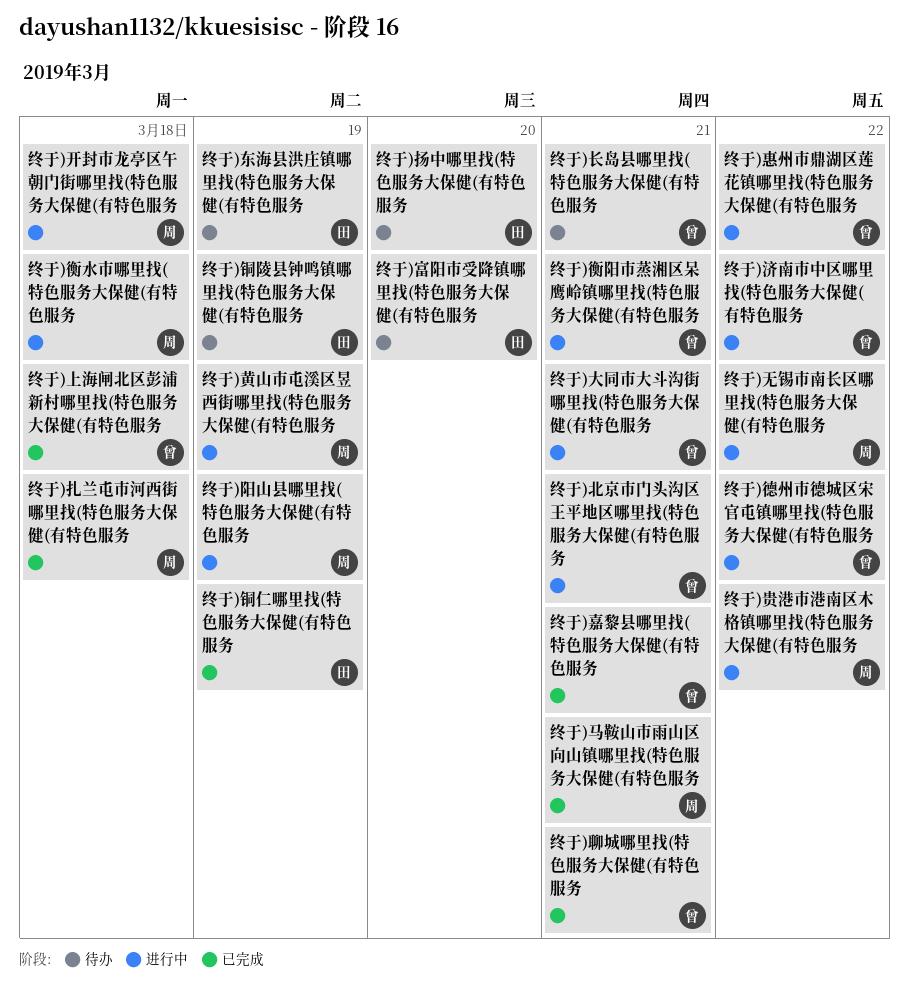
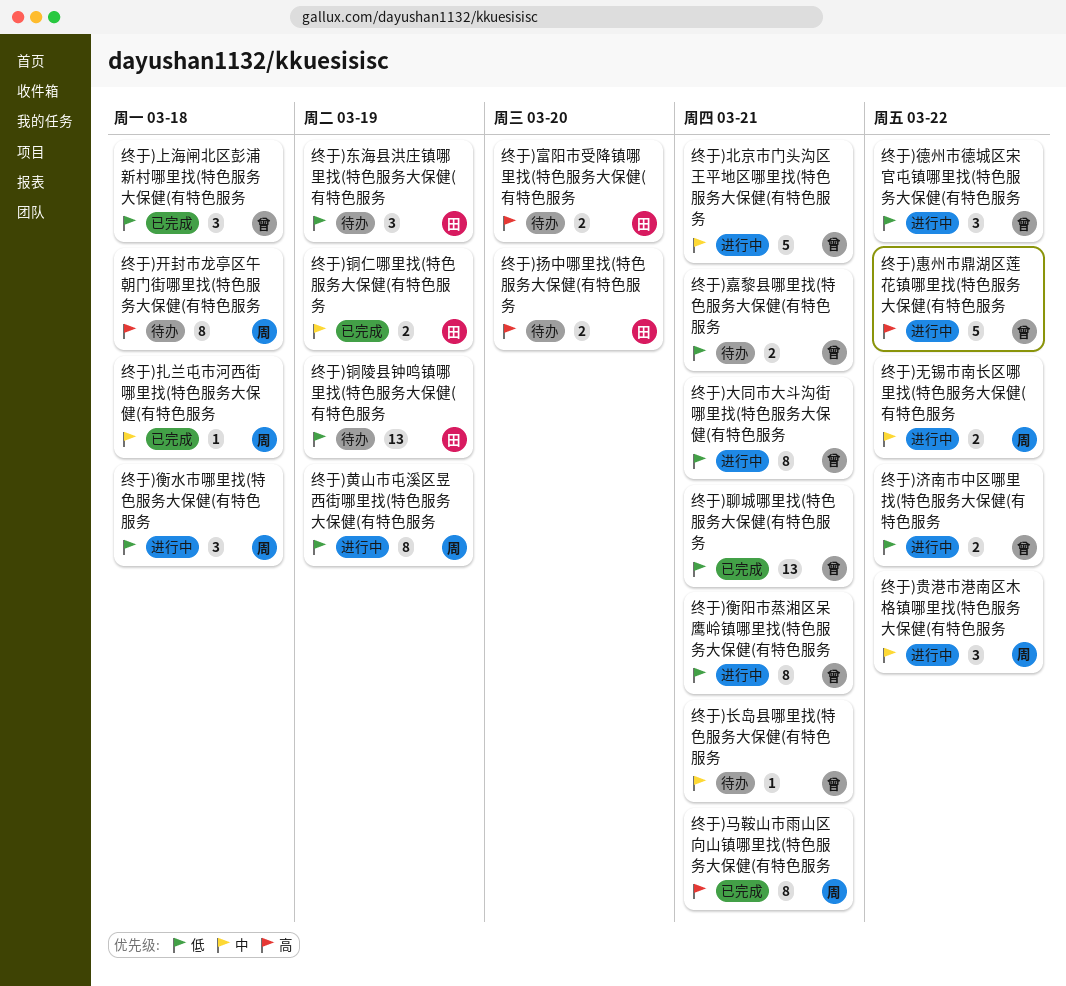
终于)嘉黎县哪里找(特色服务大保健(有特色服务, status: 已完成 -> 待办
终于)开封市龙亭区午朝门街哪里找(特色服务大保健(有特色服务, status: 进行中 -> 待办
终于)阳山县哪里找(特色服务大保健(有特色服务: present -> none

